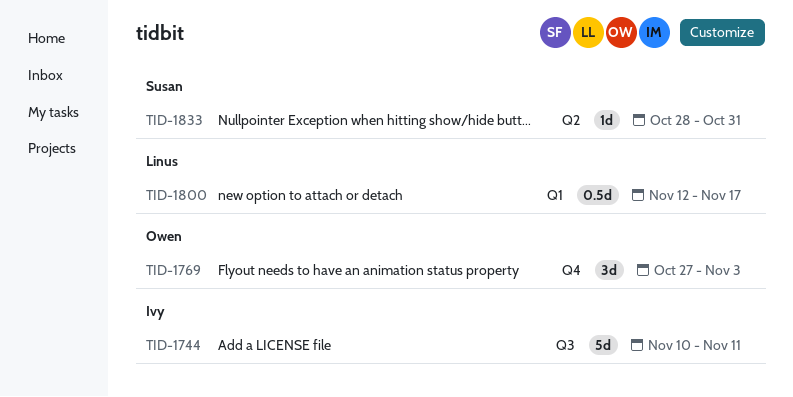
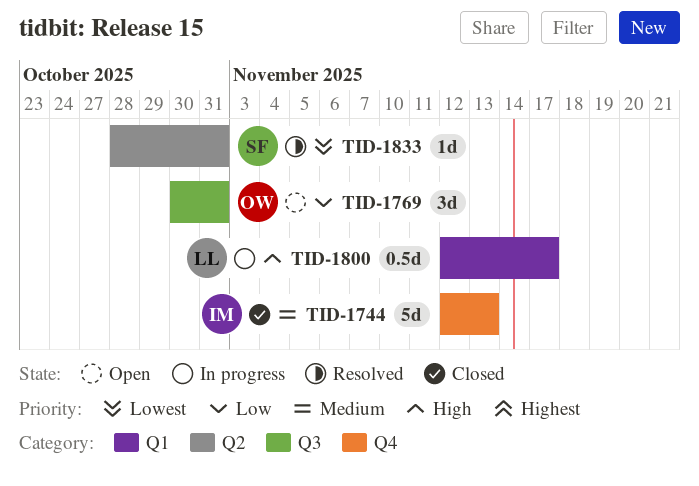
TID-1744, label: Q3 -> Q4
TID-1744, start: Nov 10 -> Nov 12
TID-1744, due: Nov 11 -> Nov 13
TID-1769, label: Q4 -> Q3
TID-1769, start: Oct 27 -> Oct 30
TID-1769, due: Nov 3 -> Oct 31

